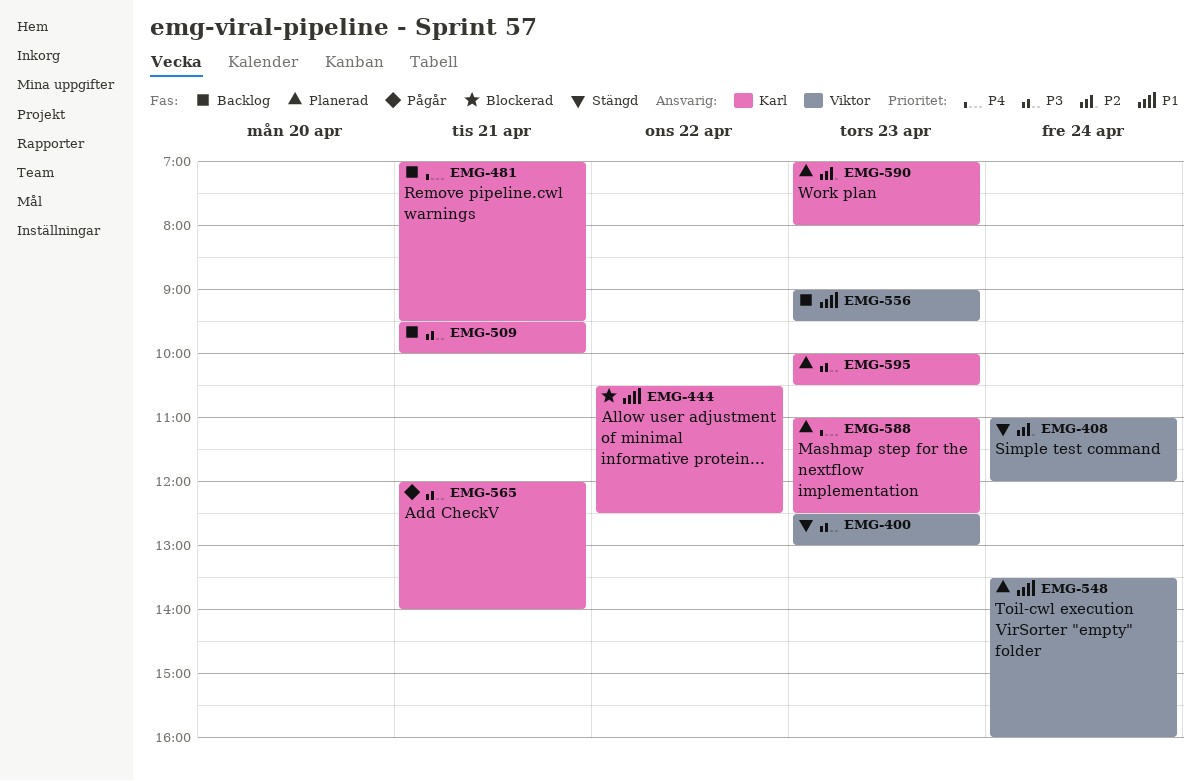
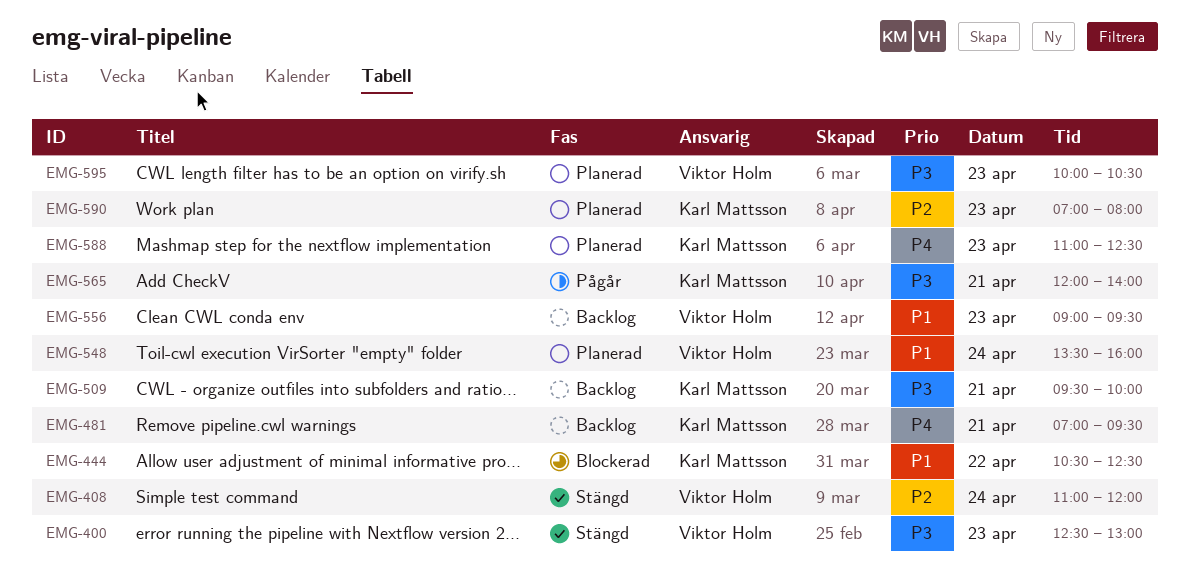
EMG-595, owner: Karl Mattsson -> Viktor Holm

